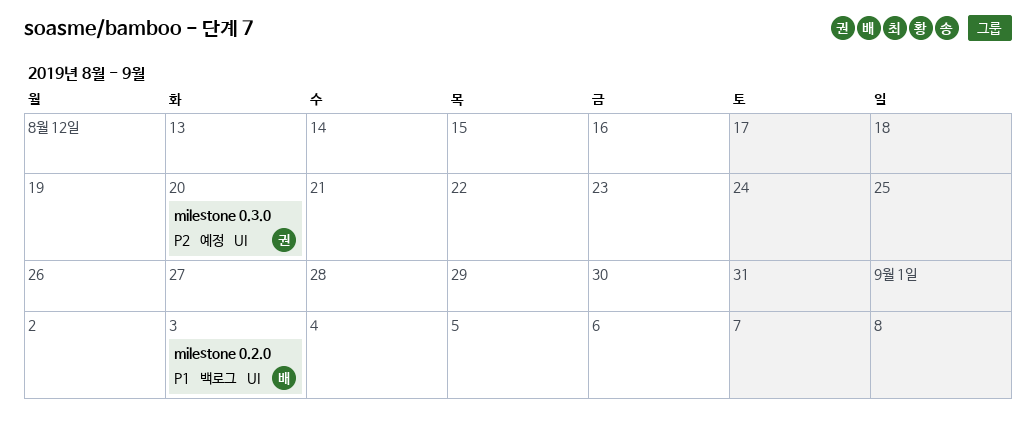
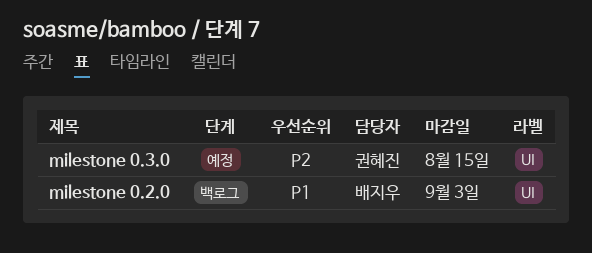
milestone 0.3.0, due: Aug 20 -> Aug 15

